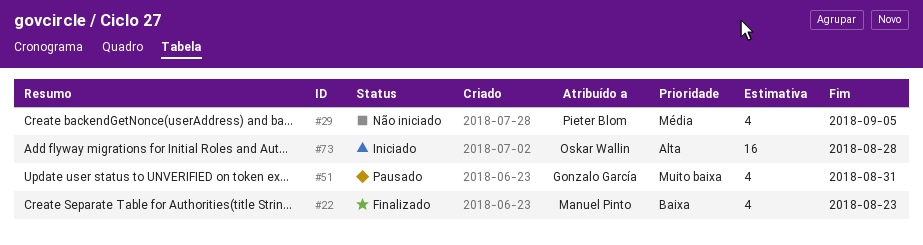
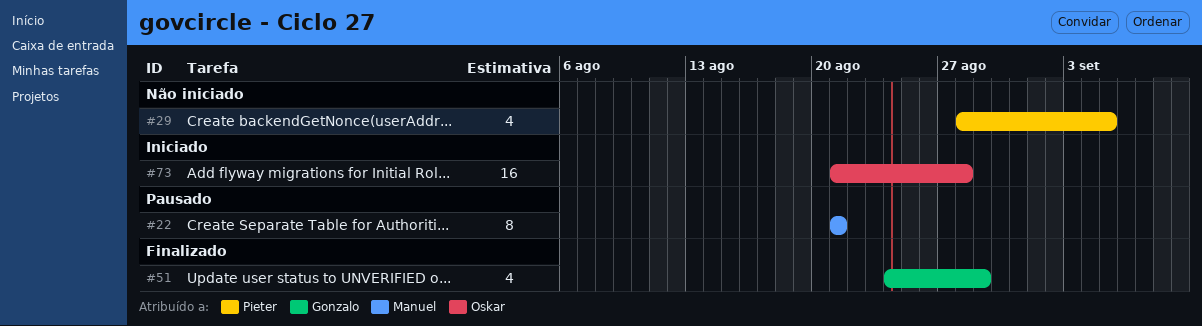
#22, status: Finalizado -> Pausado
#22, estimate: 4 -> 8
#22, due: Aug 23 -> Aug 21
#51, status: Pausado -> Finalizado
#51, due: Aug 31 -> Aug 29

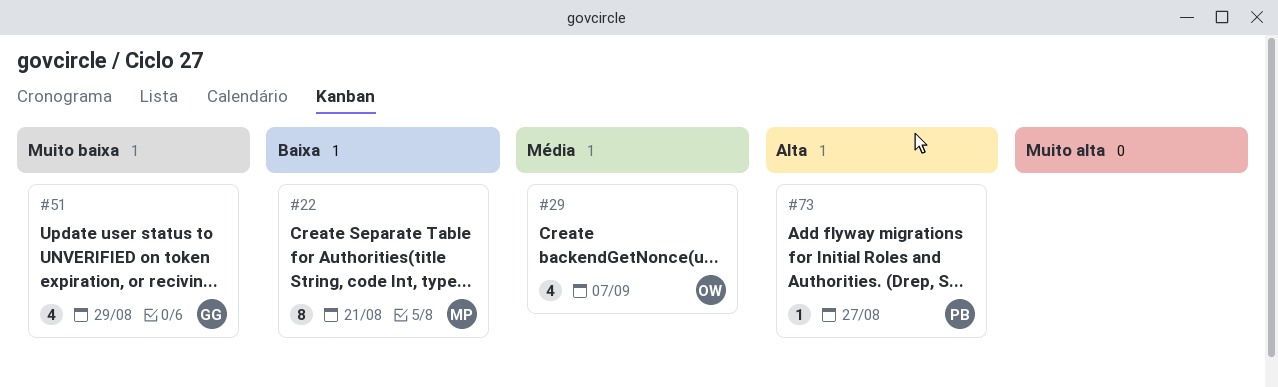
#29, owner: Pieter -> Oskar
#29, due: Sep 5 -> Sep 7
#73, owner: Oskar -> Pieter
#73, estimate: 16 -> 1
#73, due: Aug 28 -> Aug 27

